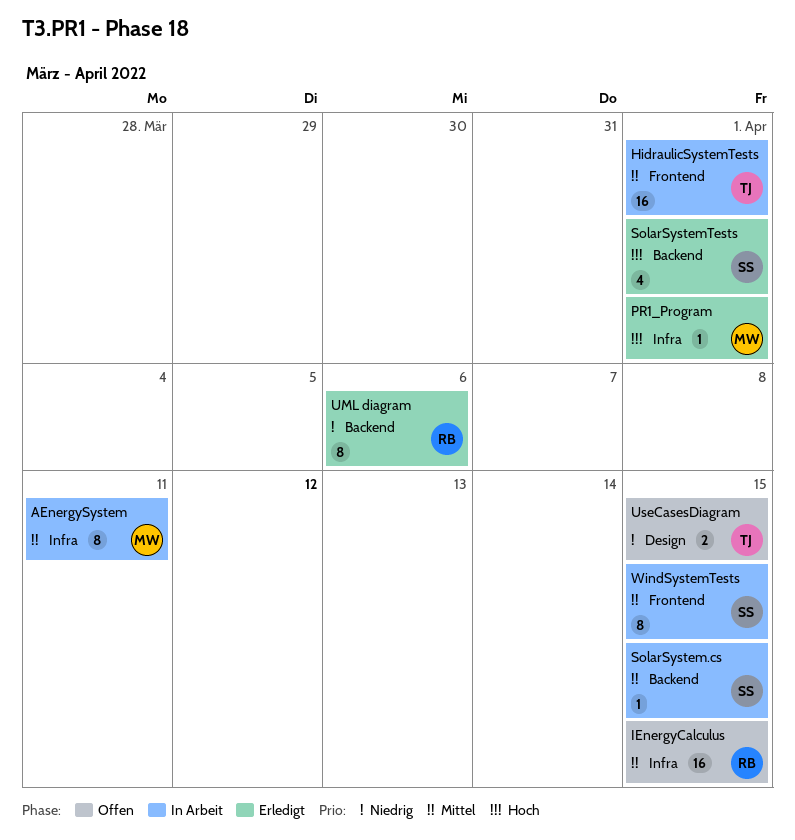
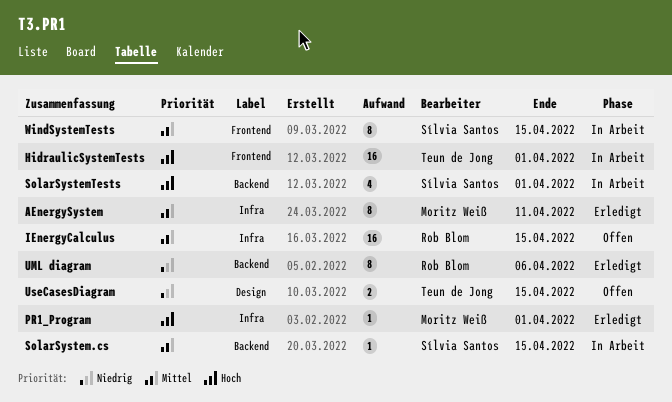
AEnergySystem, status: In Arbeit -> Erledigt
HidraulicSystemTests, priority: Mittel -> Hoch
SolarSystemTests, status: Erledigt -> In Arbeit

